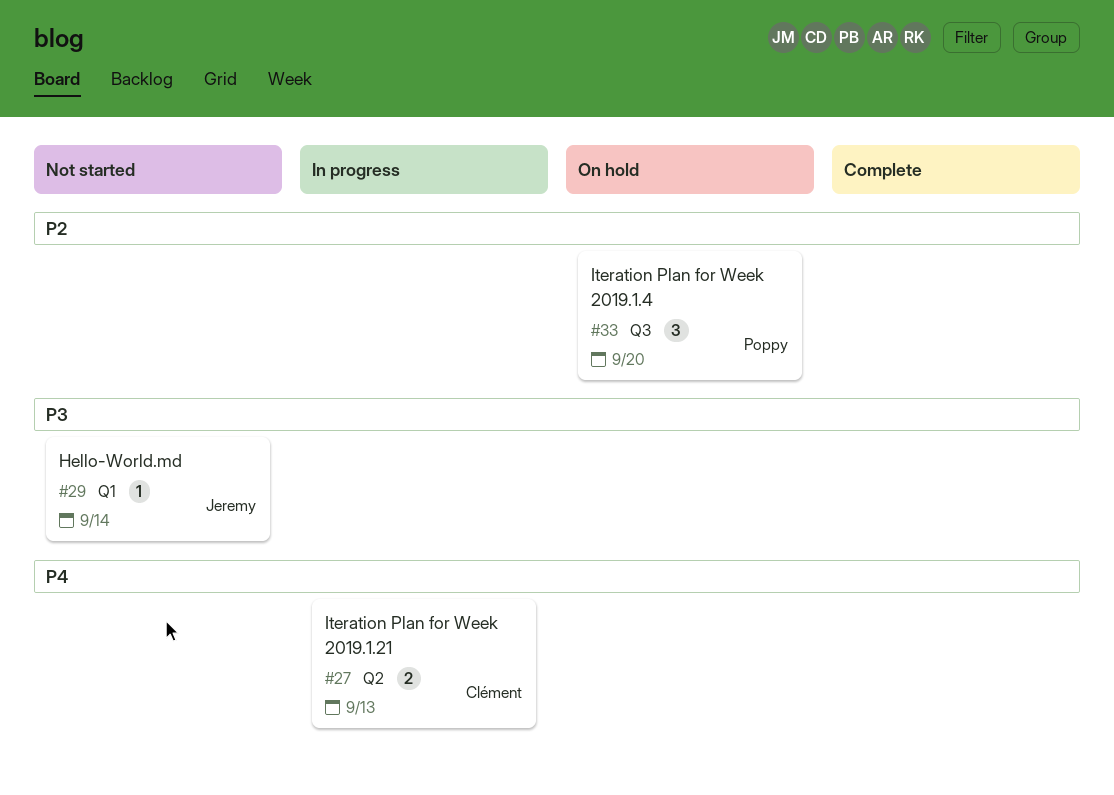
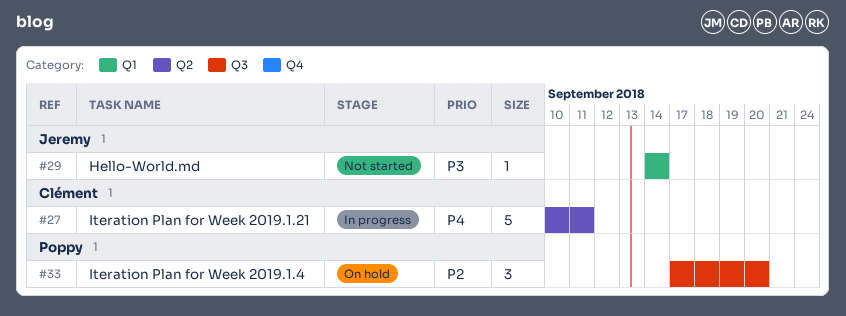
#27, estimate: 2 -> 5
#27, due: Sep 13 -> Sep 11

